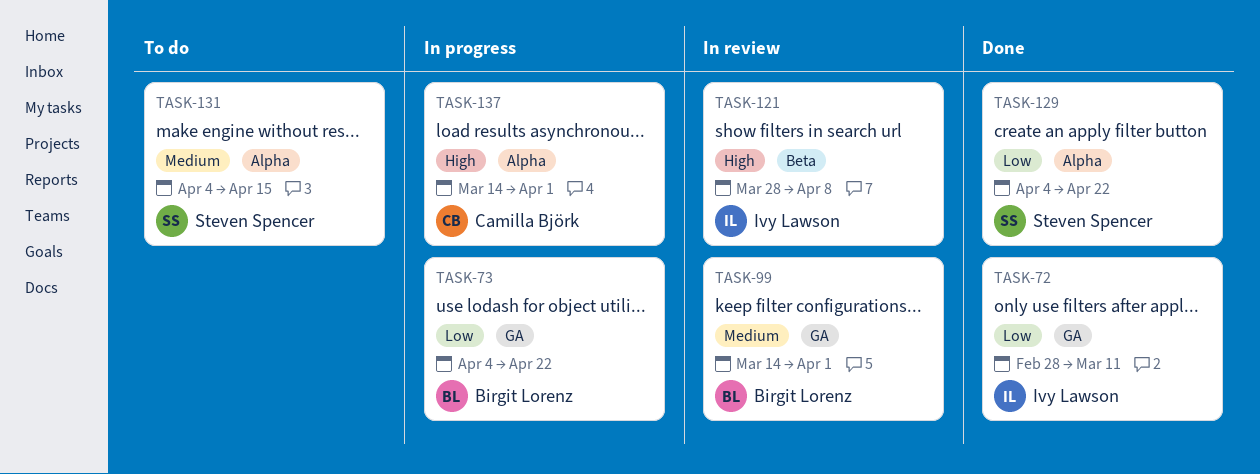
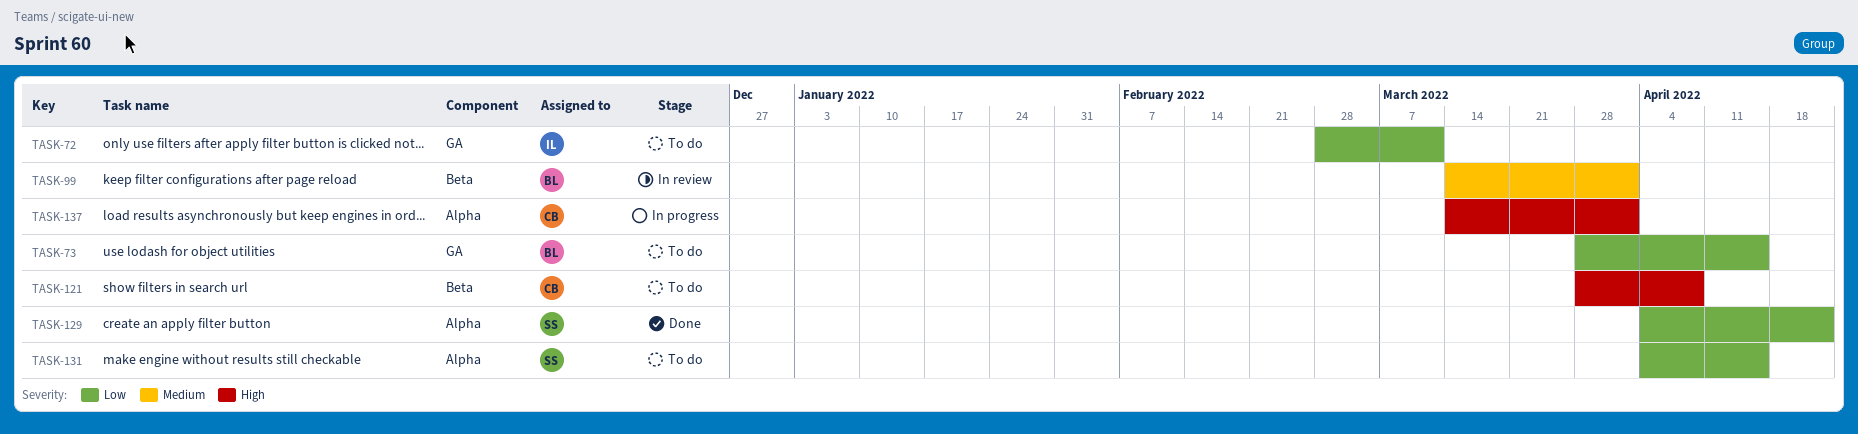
TASK-72, status: Done -> To do
TASK-73, status: In progress -> To do
TASK-73, start: Apr 4 -> Mar 28
TASK-73, due: Apr 22 -> Apr 15
TASK-99, label: GA -> Beta
TASK-121, status: In review -> To do
TASK-121, owner: Ivy Lawson -> Camilla Björk
TASK-131, priority: Medium -> Low

